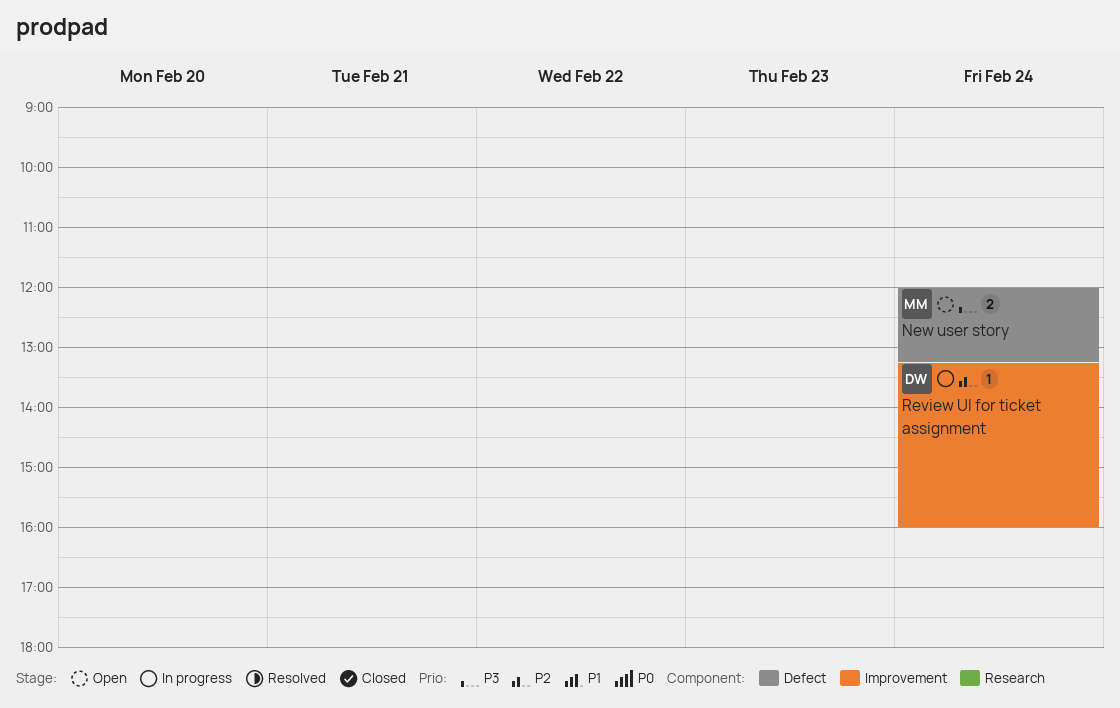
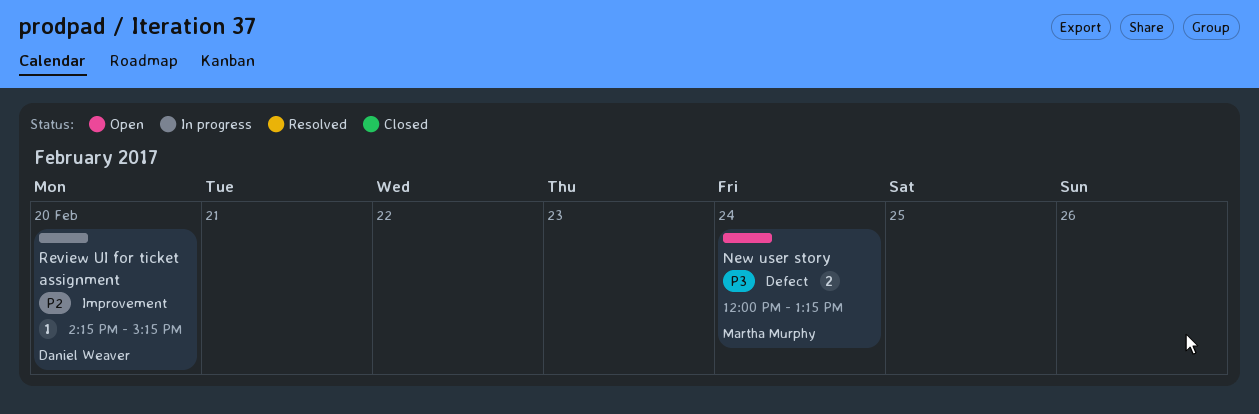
Review UI for ticket assignment, day: Feb 24 -> Feb 20
Review UI for ticket assignment, begins: 13:15 -> 14:15
Review UI for ticket assignment, ends: 16:00 -> 15:15

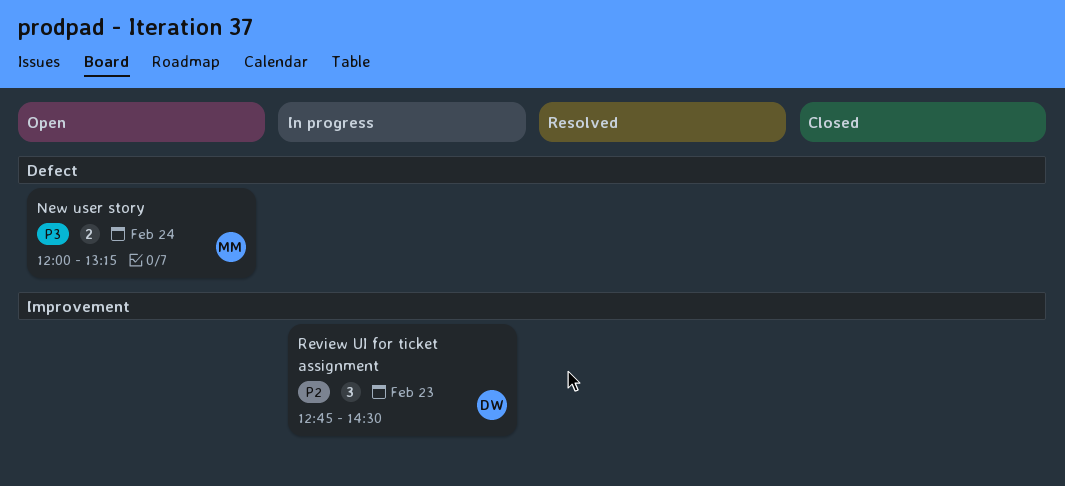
Review UI for ticket assignment, estimate: 1 -> 3
Review UI for ticket assignment, day: Feb 20 -> Feb 23
Review UI for ticket assignment, begins: 14:15 -> 12:45
Review UI for ticket assignment, ends: 15:15 -> 14:30

